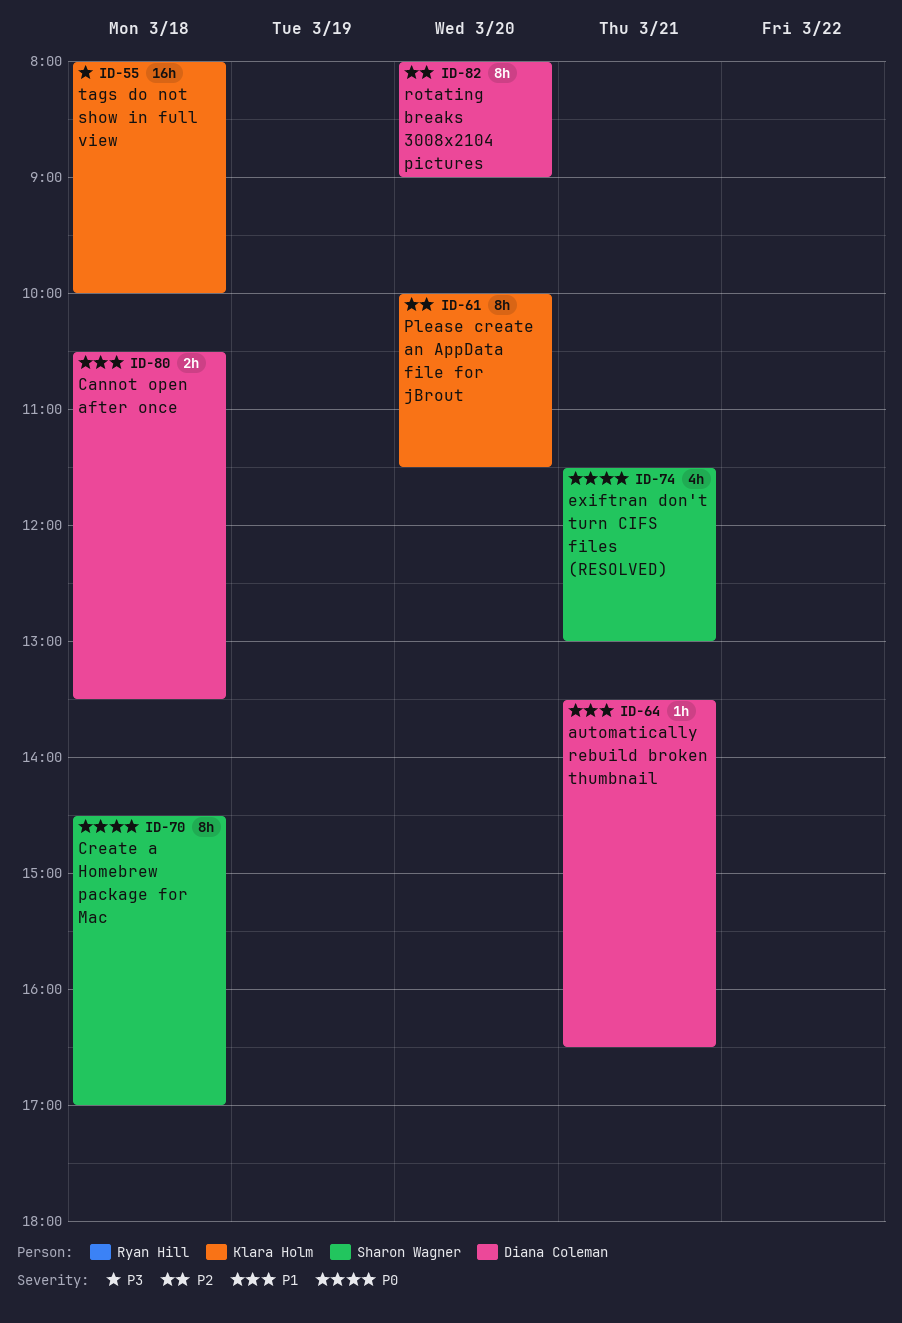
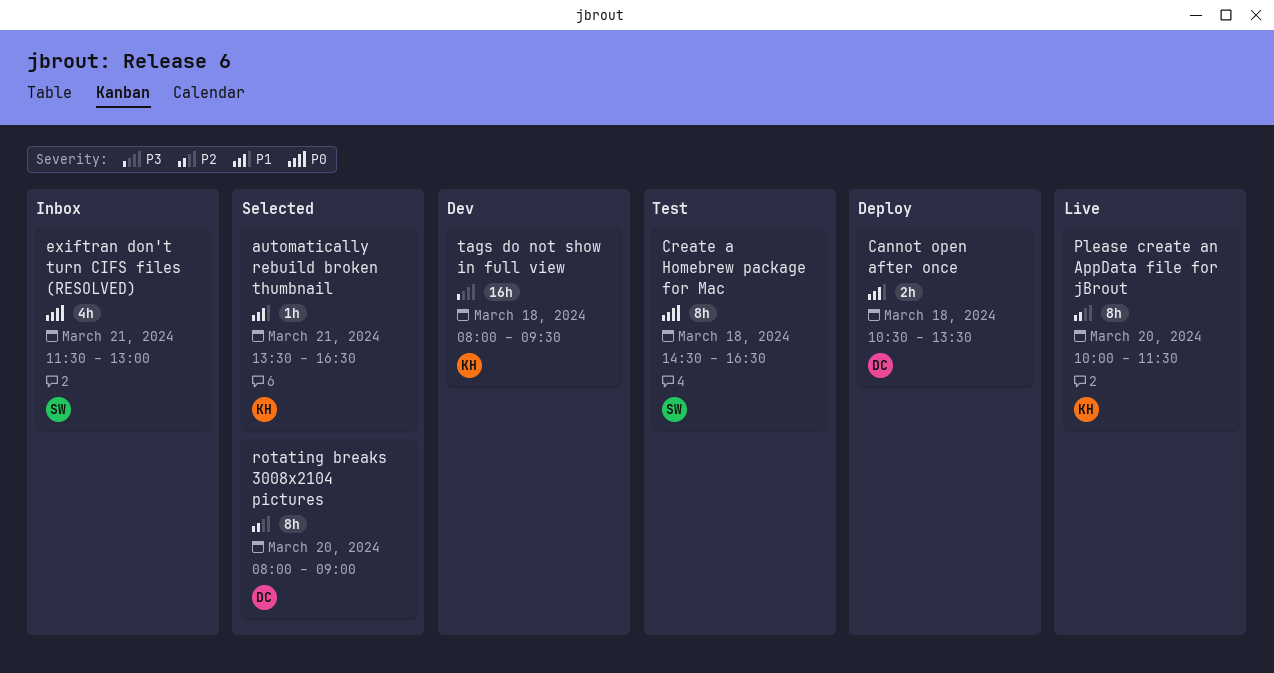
automatically rebuild broken thumbnail, owner: Diana Coleman -> Klara Holm
Create a Homebrew package for Mac, ends: 17:00 -> 16:30
tags do not show in full view, ends: 10:00 -> 09:30

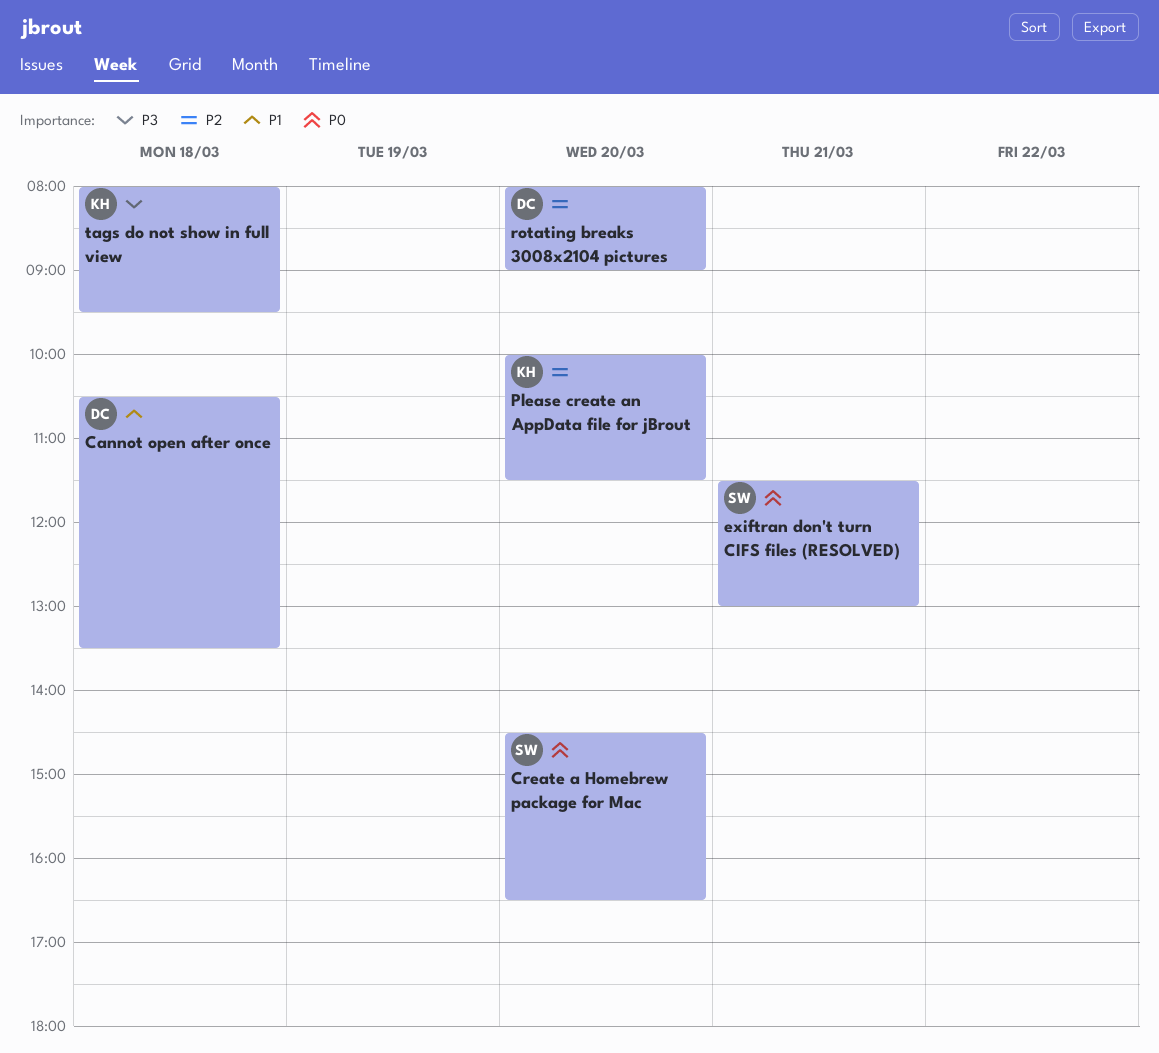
automatically rebuild broken thumbnail: present -> none
Create a Homebrew package for Mac, day: Mar 18 -> Mar 20

